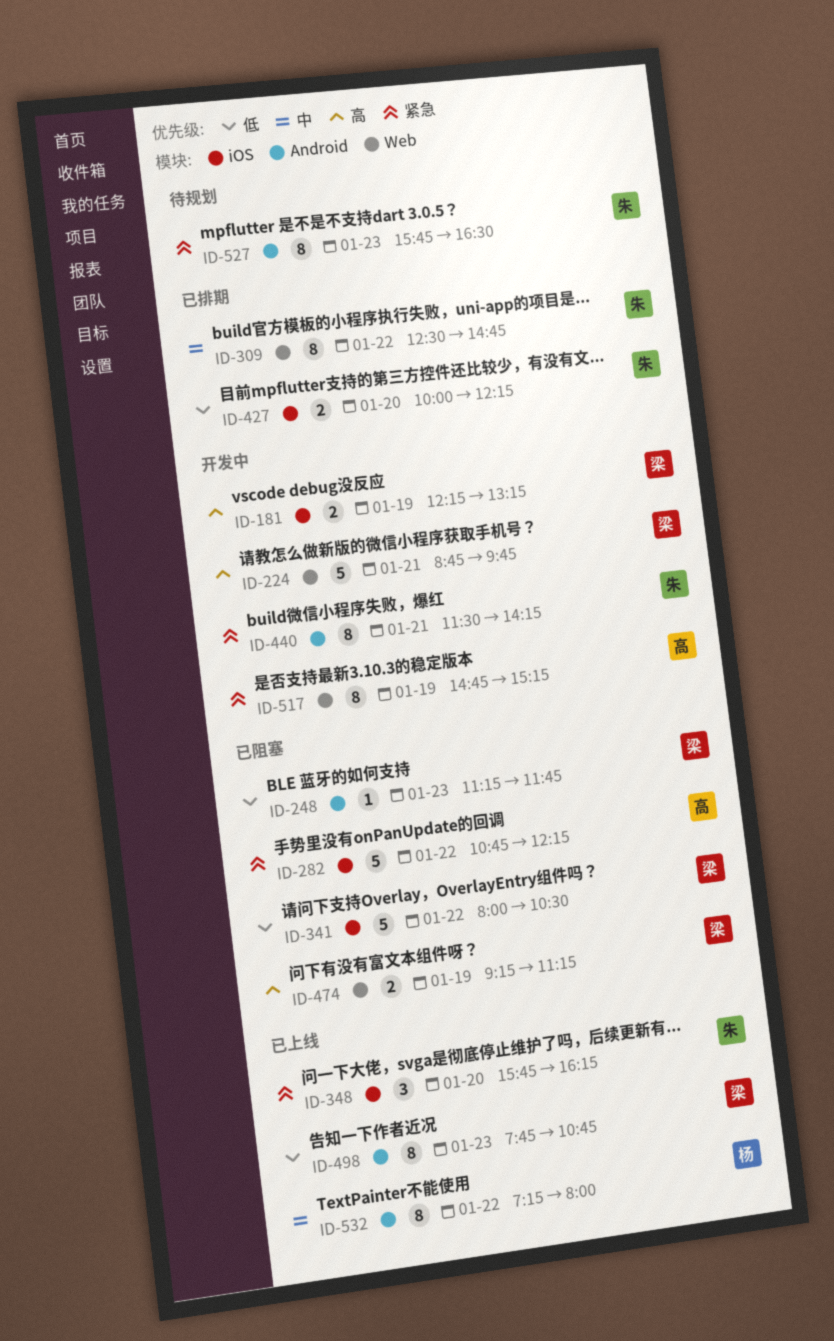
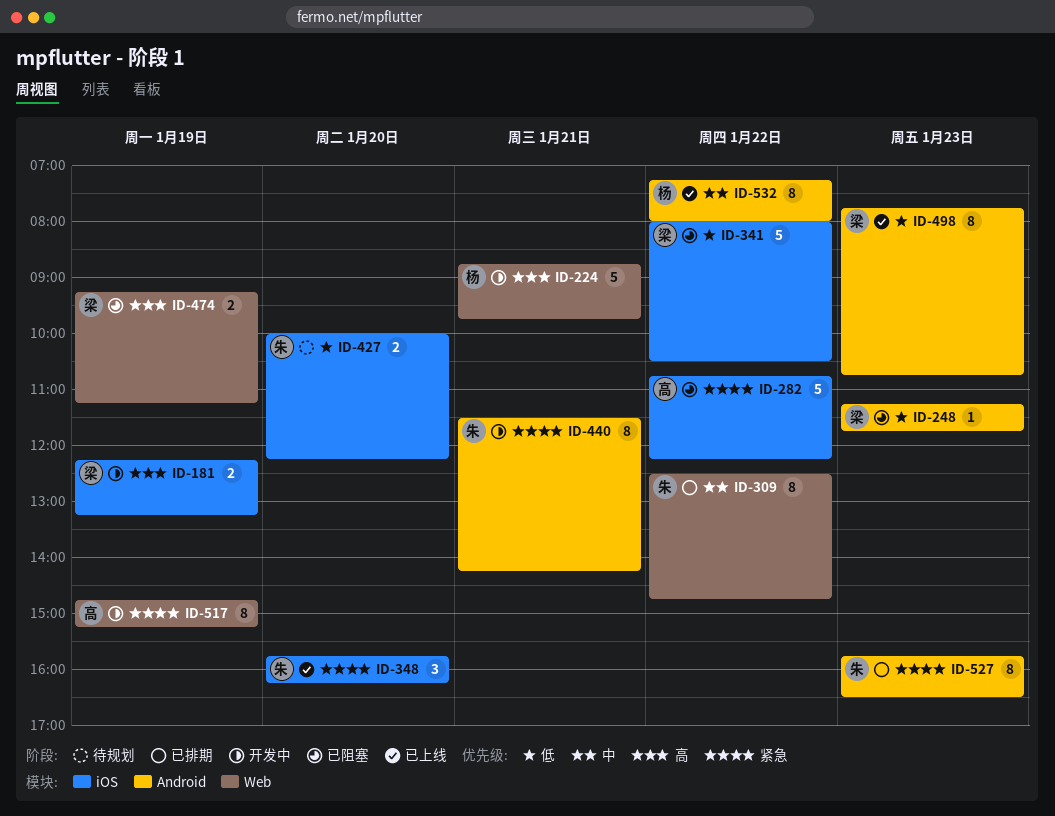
ID-224, owner: 梁 -> 杨
ID-427, status: 已排期 -> 待规划
ID-527, status: 待规划 -> 已排期

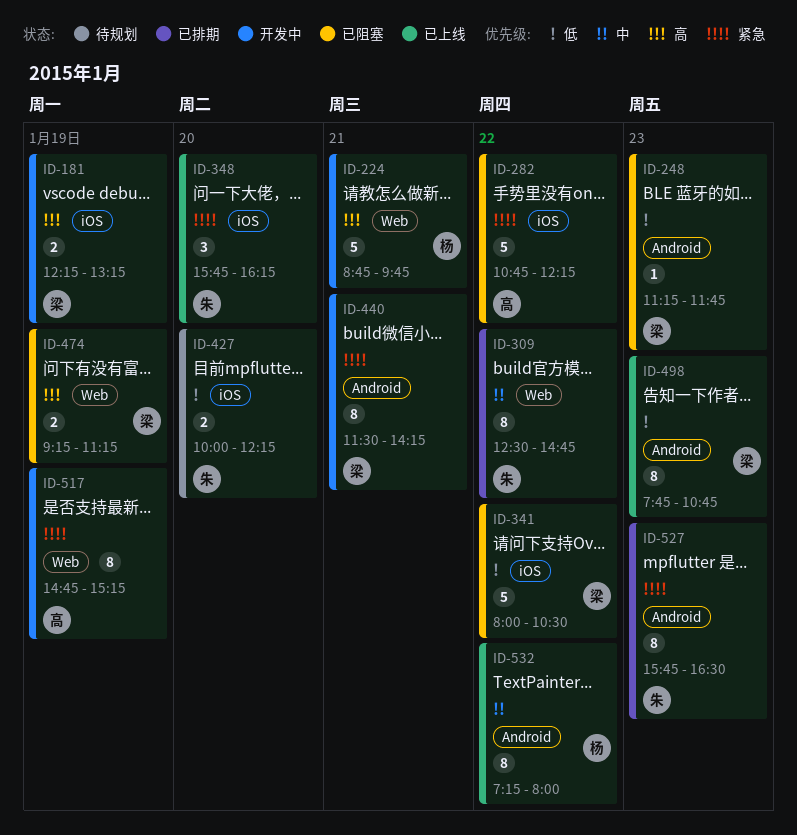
ID-440, owner: 朱 -> 梁

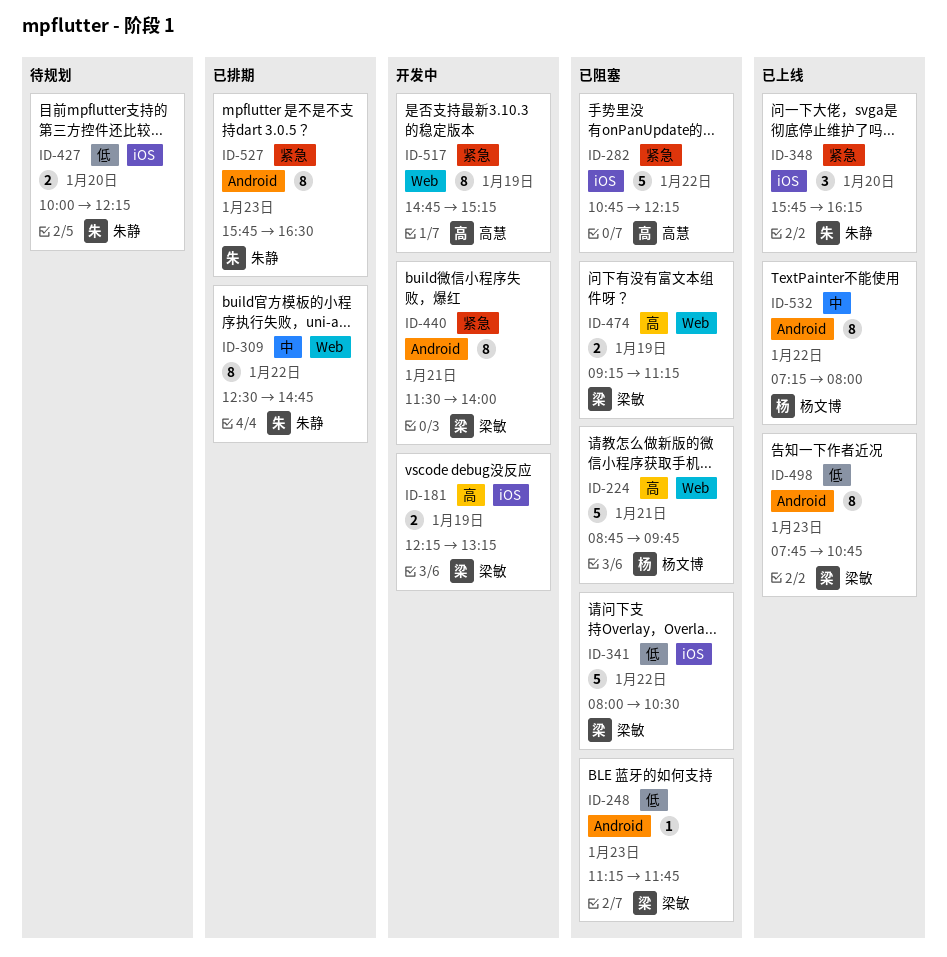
ID-224, status: 开发中 -> 已阻塞
ID-440, ends: 14:15 -> 14:00

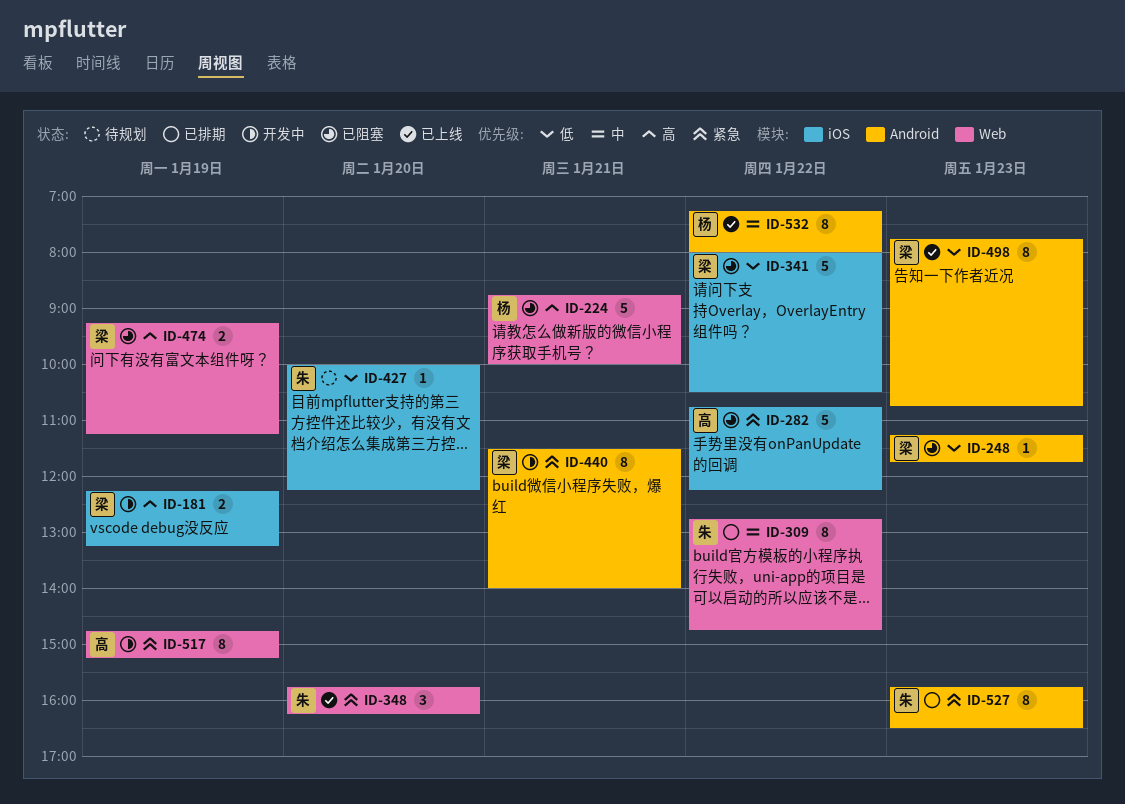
ID-224, ends: 09:45 -> 10:00
ID-309, begins: 12:30 -> 12:45
ID-348, label: iOS -> Web
ID-427, estimate: 2 -> 1

